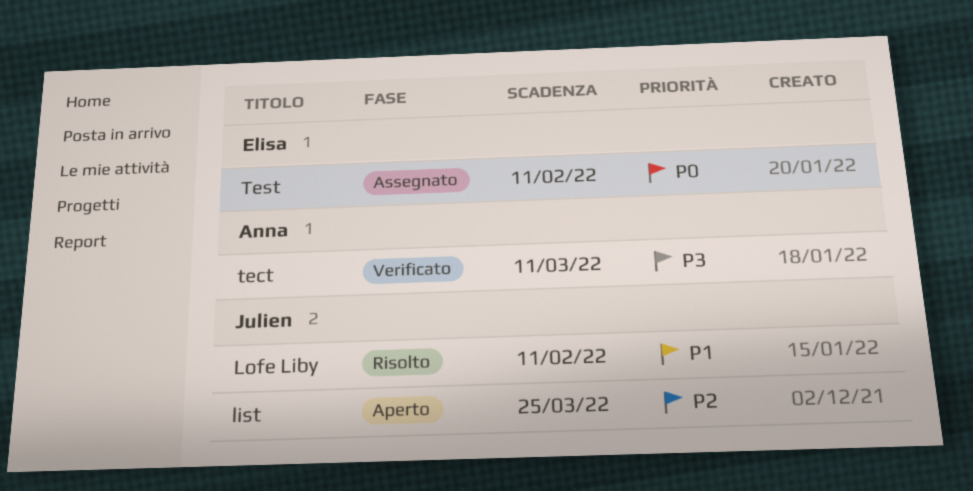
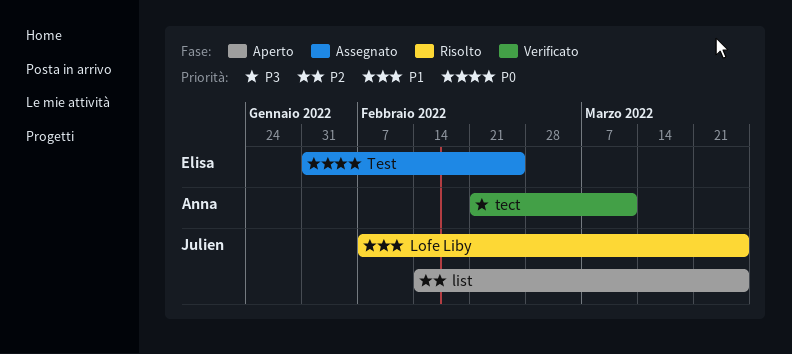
Lofe Liby, due: Feb 11 -> Mar 25
Test, due: Feb 11 -> Feb 25

